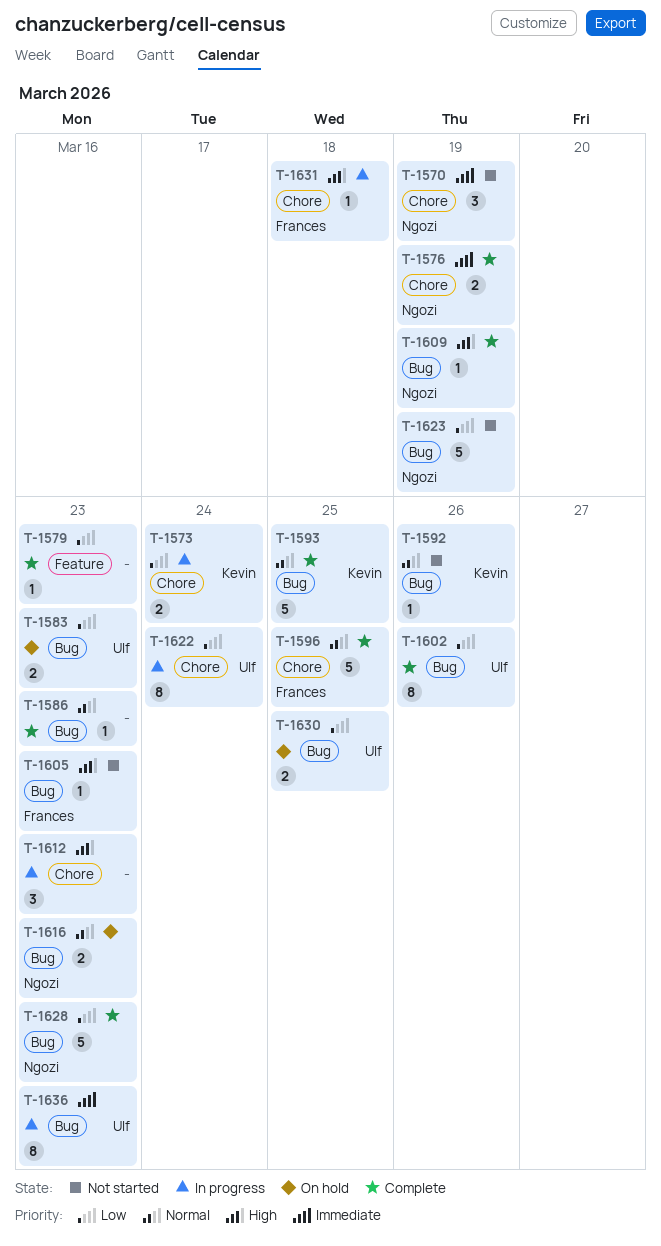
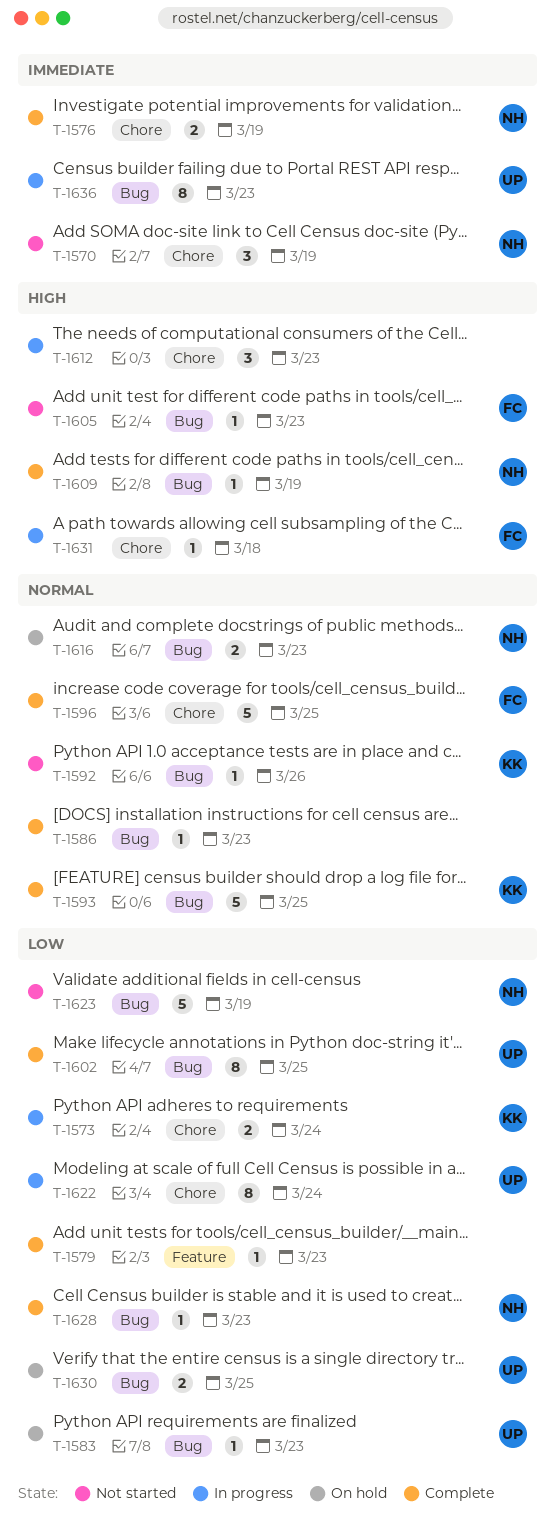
T-1583, estimate: 2 -> 1
T-1602, due: Mar 26 -> Mar 25
T-1628, estimate: 5 -> 1

